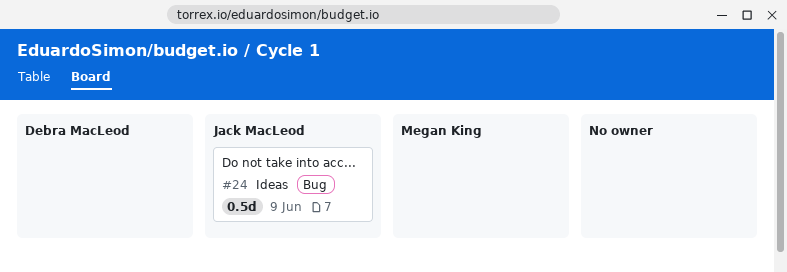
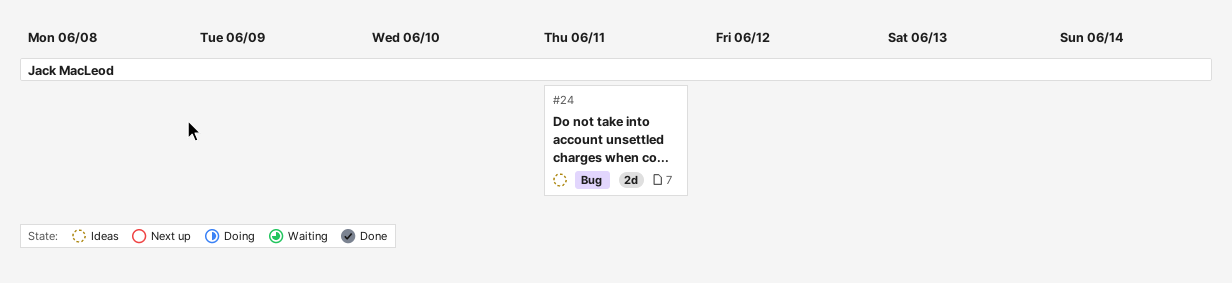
#24, estimate: 0.5d -> 2d
#24, due: Jun 9 -> Jun 11

